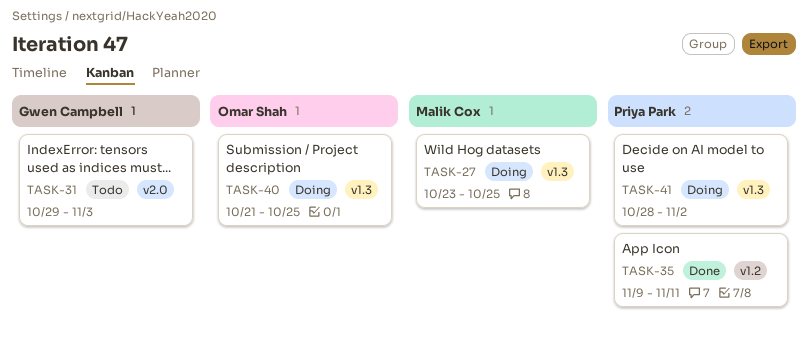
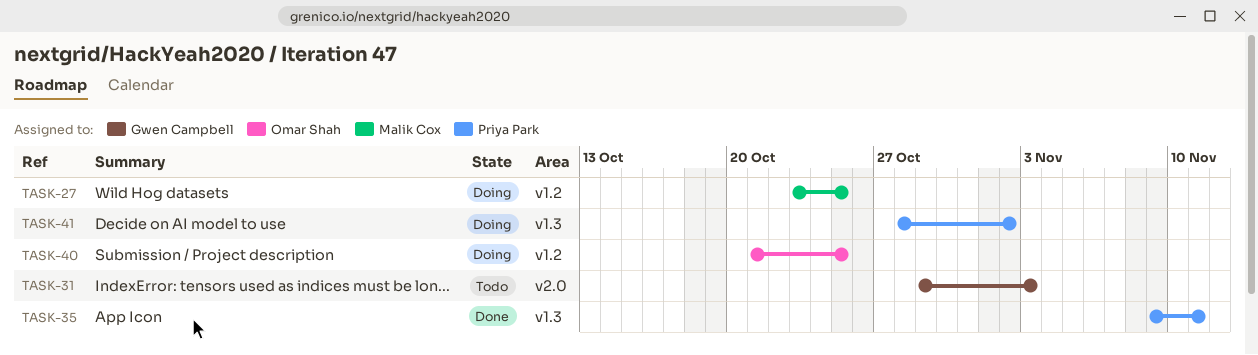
TASK-27, label: v1.3 -> v1.2
TASK-35, label: v1.2 -> v1.3
TASK-40, label: v1.3 -> v1.2

